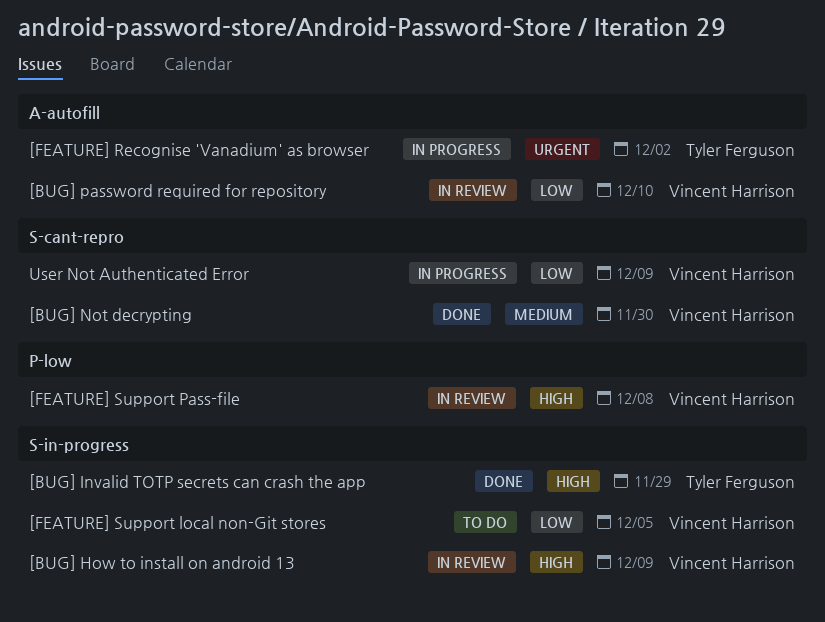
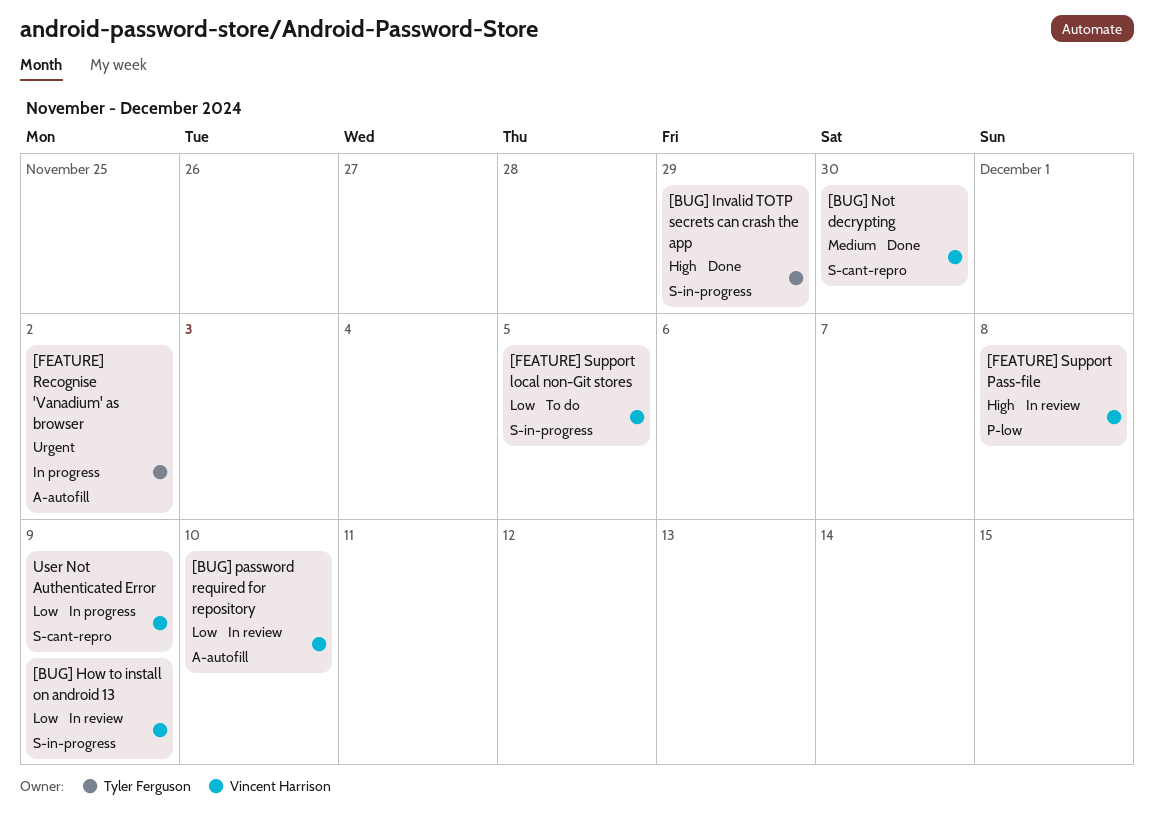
[BUG] How to install on android 13, priority: High -> Low

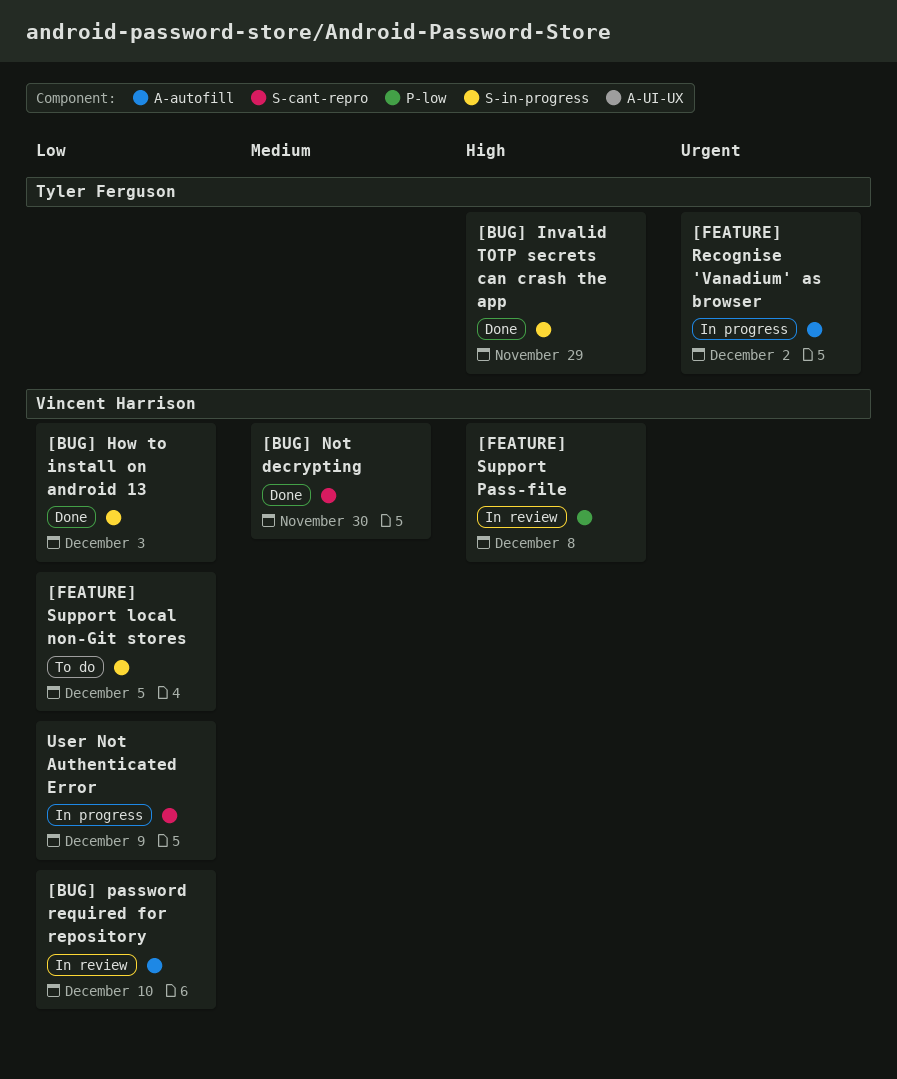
[BUG] How to install on android 13, status: In review -> Done
[BUG] How to install on android 13, due: Dec 9 -> Dec 3

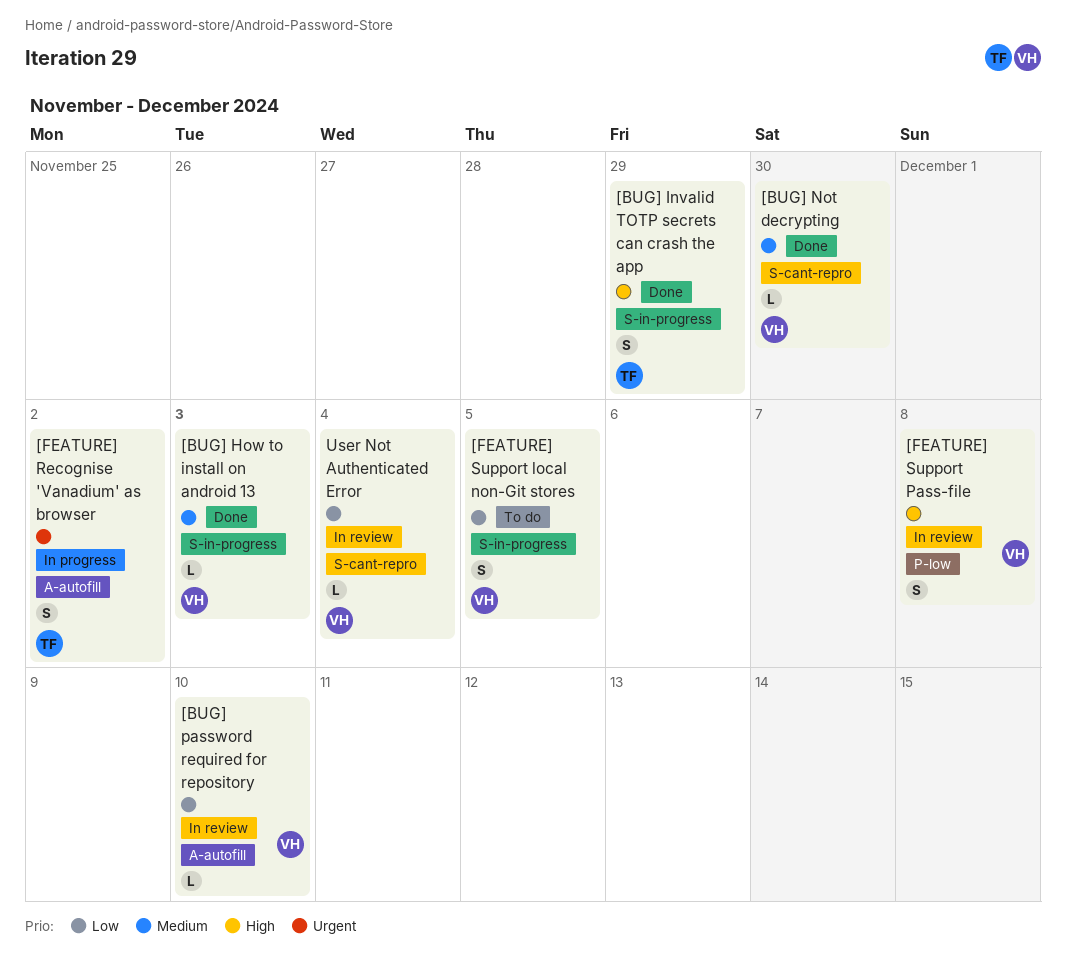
[BUG] How to install on android 13, priority: Low -> Medium
User Not Authenticated Error, status: In progress -> In review
User Not Authenticated Error, due: Dec 9 -> Dec 4

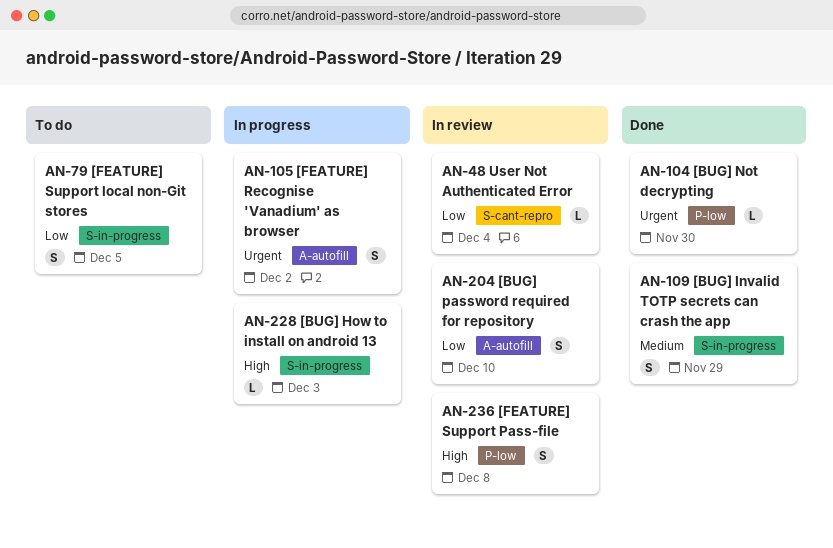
[BUG] How to install on android 13, status: Done -> In progress
[BUG] How to install on android 13, priority: Medium -> High
[BUG] Invalid TOTP secrets can crash the app, priority: High -> Medium
[BUG] Not decrypting, priority: Medium -> Urgent
[BUG] Not decrypting, label: S-cant-repro -> P-low
[BUG] password required for repository, estimate: L -> S

